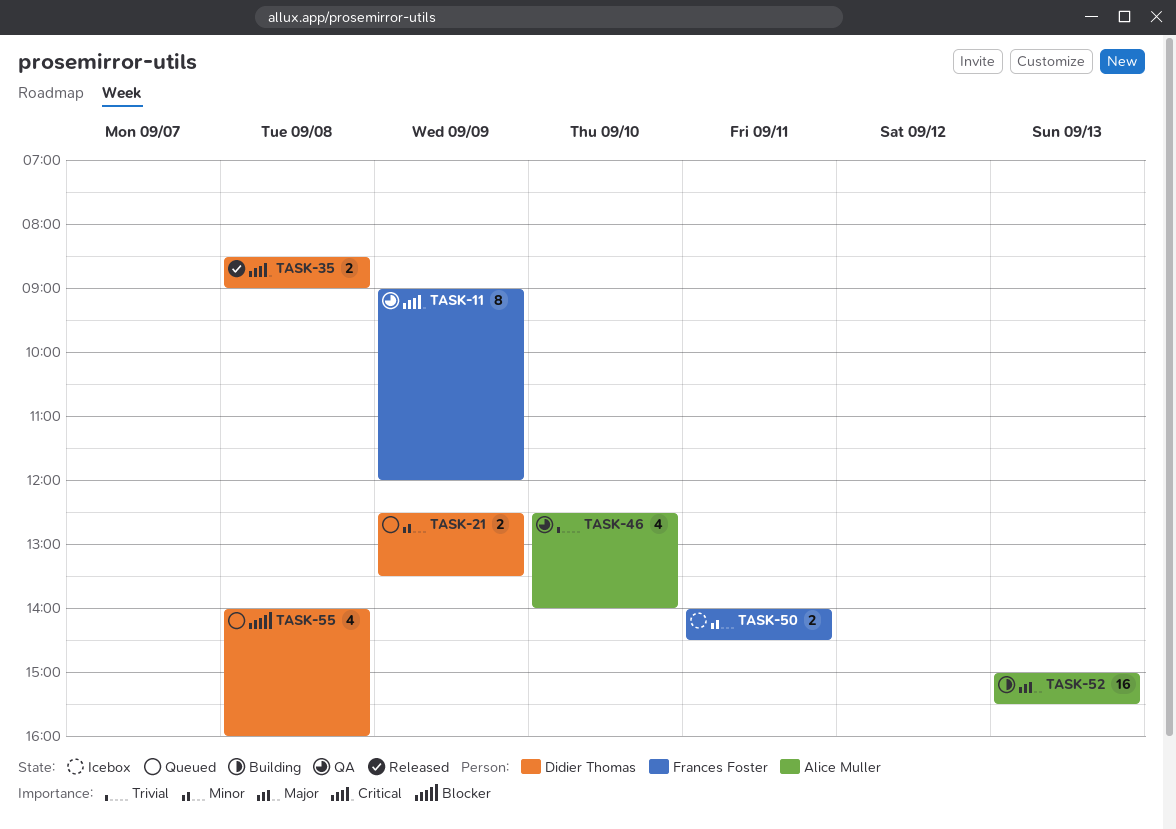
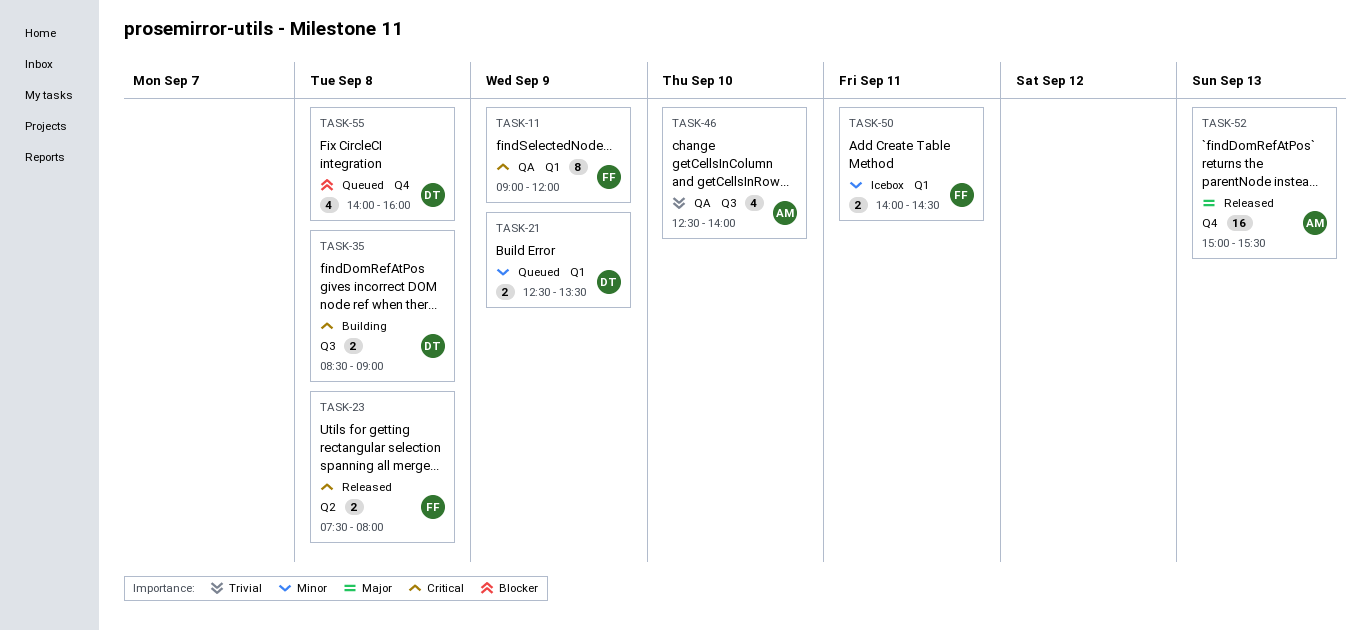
TASK-23: none -> present
TASK-35, status: Released -> Building
TASK-52, status: Building -> Released

